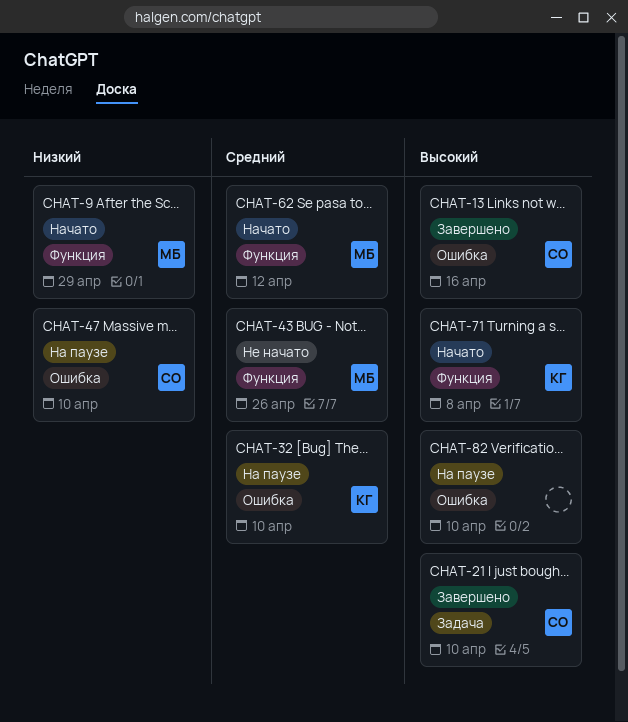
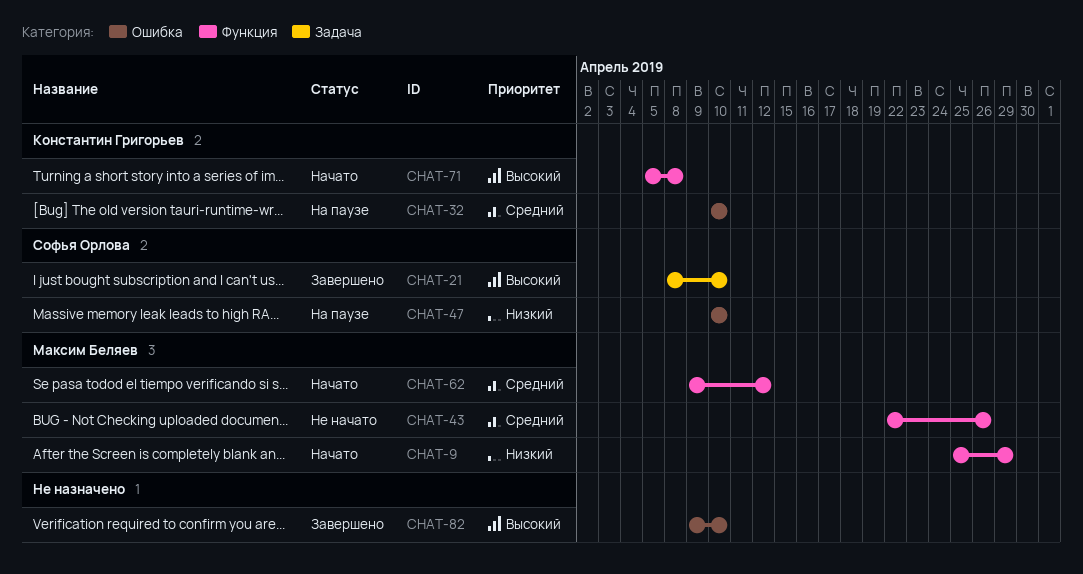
CHAT-13: present -> none
CHAT-82, status: На паузе -> Завершено

